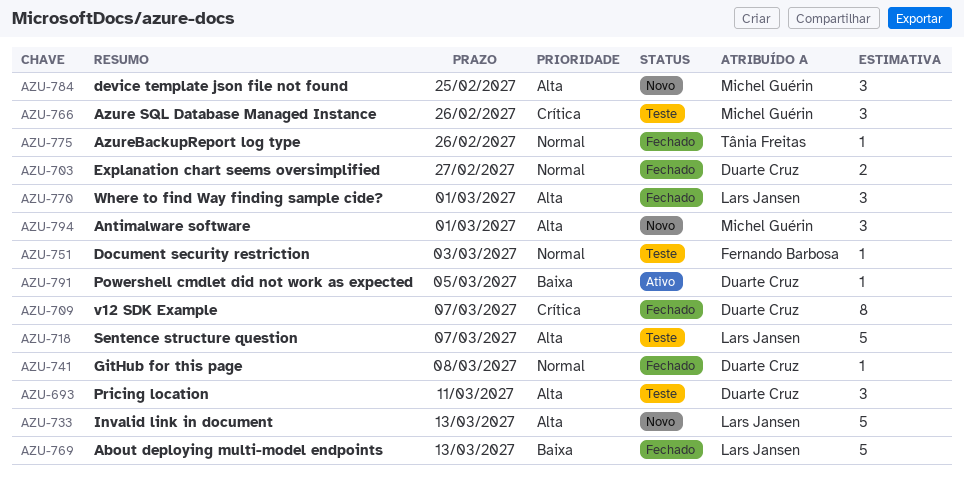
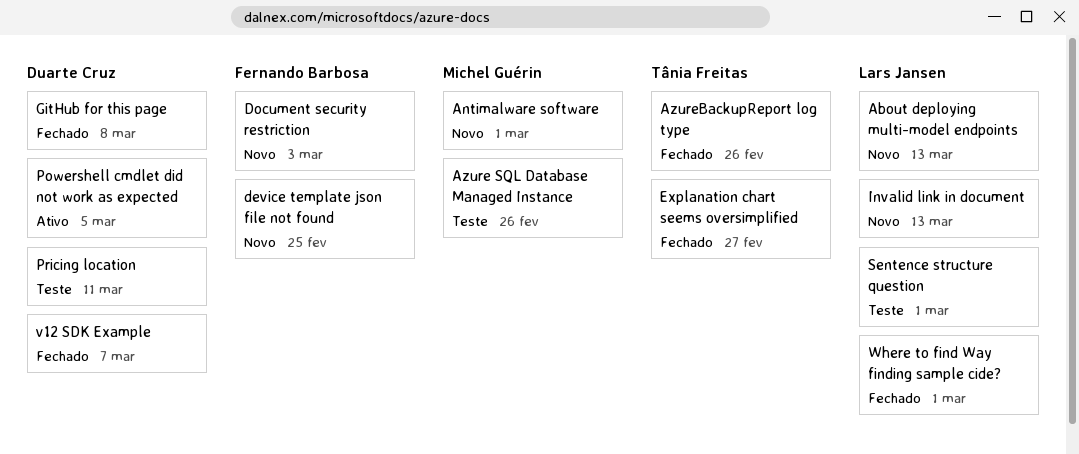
About deploying multi-model endpoints, status: Fechado -> Novo
device template json file not found, owner: Michel Guérin -> Fernando Barbosa
Document security restriction, status: Teste -> Novo
Explanation chart seems oversimplified, owner: Duarte Cruz -> Tânia Freitas
Sentence structure question, due: Mar 7 -> Mar 1

